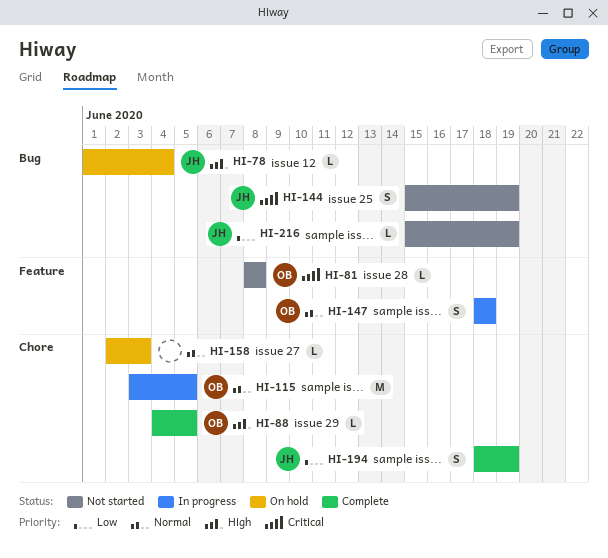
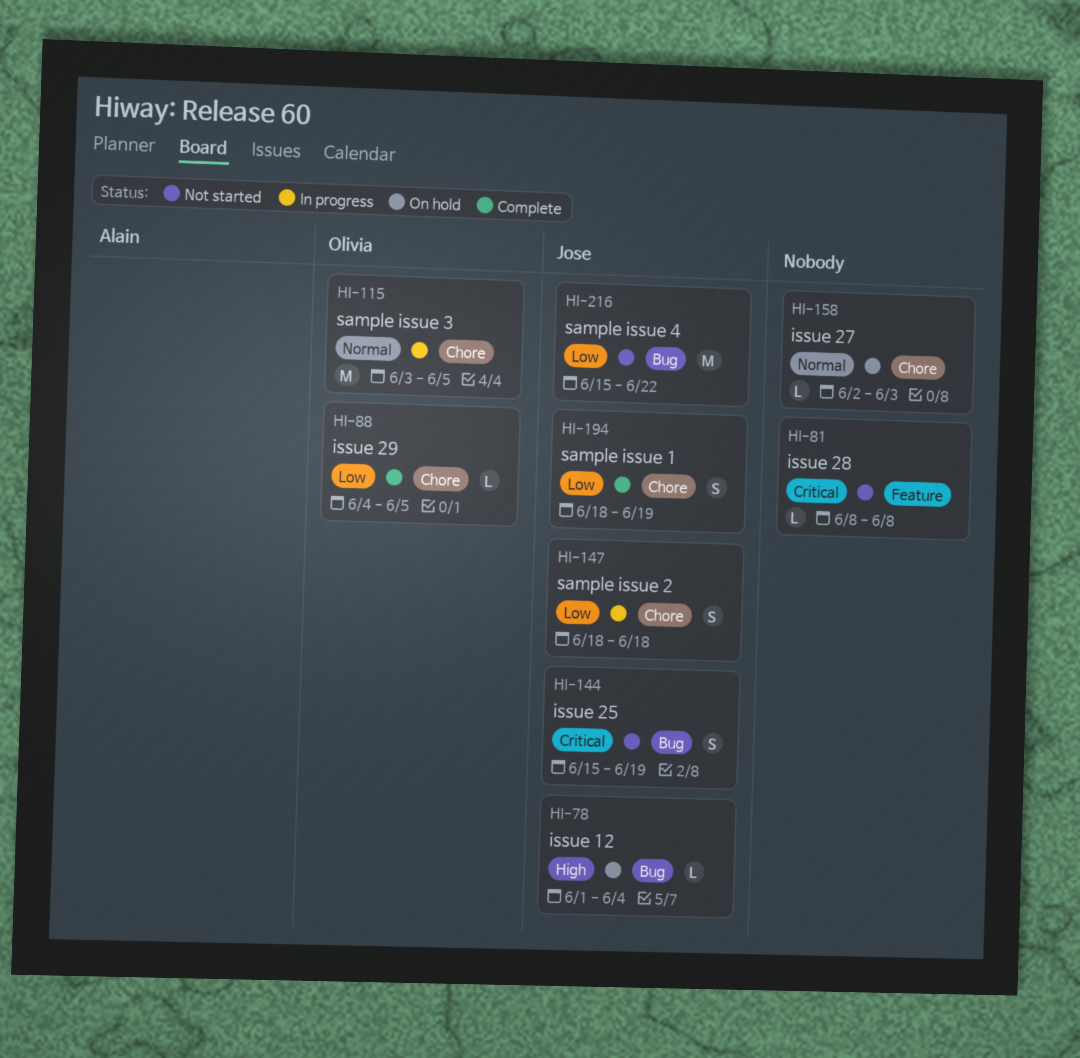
HI-81, owner: Olivia -> none
HI-88, priority: High -> Low
HI-147, owner: Olivia -> Jose
HI-147, priority: Normal -> Low
HI-147, label: Feature -> Chore
HI-216, estimate: L -> M
HI-216, due: Jun 19 -> Jun 22

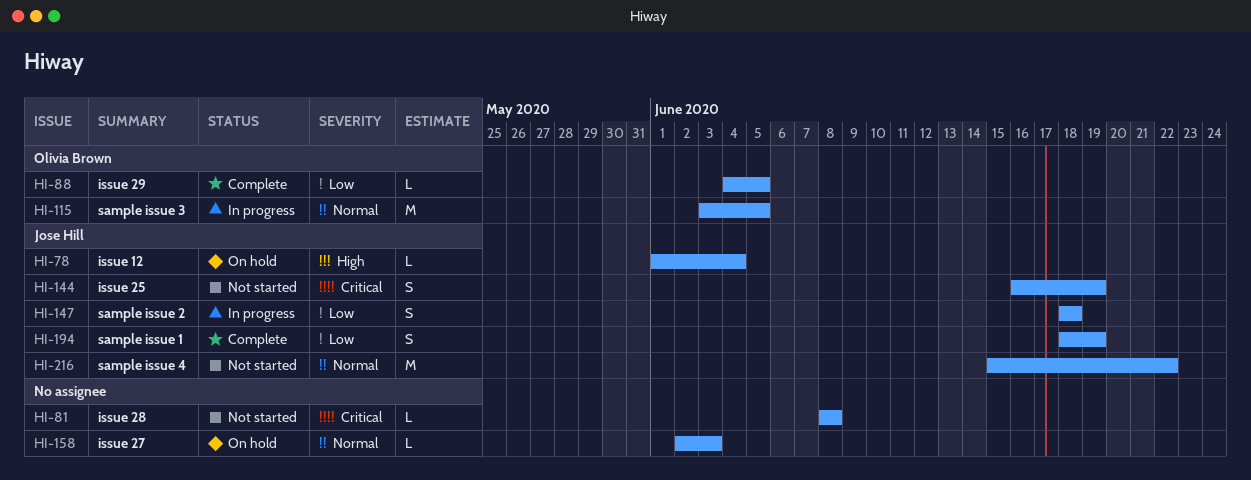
HI-144, start: Jun 15 -> Jun 16
HI-216, priority: Low -> Normal

